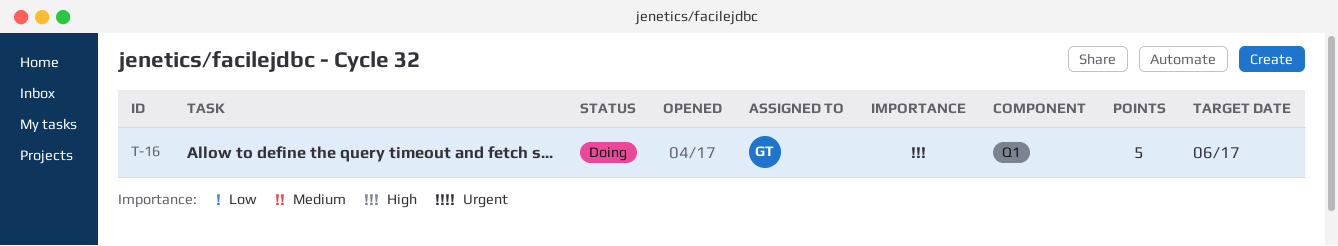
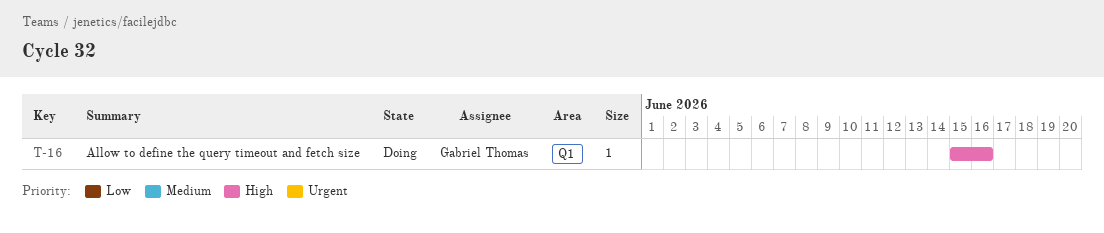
T-16, estimate: 5 -> 1
T-16, due: Jun 17 -> Jun 16

